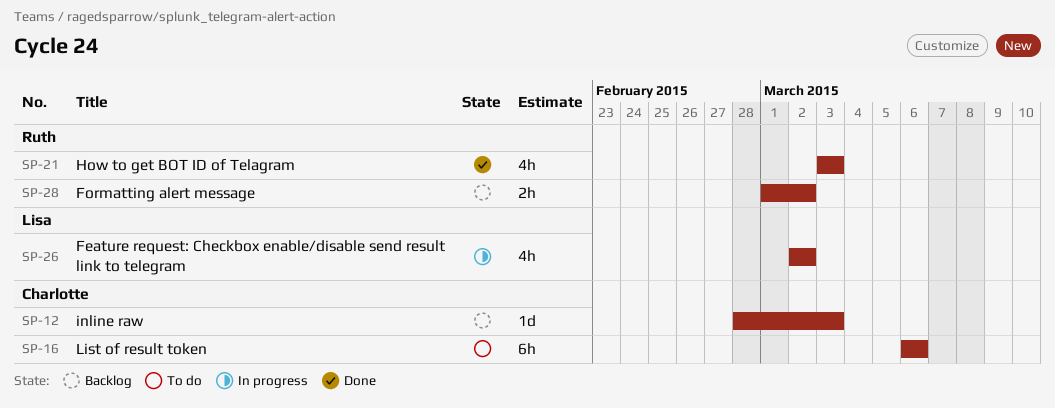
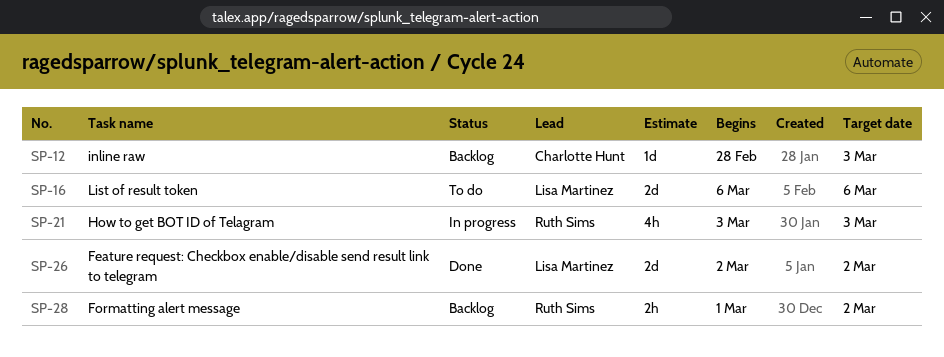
SP-16, owner: Charlotte Hunt -> Lisa Martinez
SP-16, estimate: 6h -> 2d
SP-21, status: Done -> In progress
SP-26, status: In progress -> Done
SP-26, estimate: 4h -> 2d

